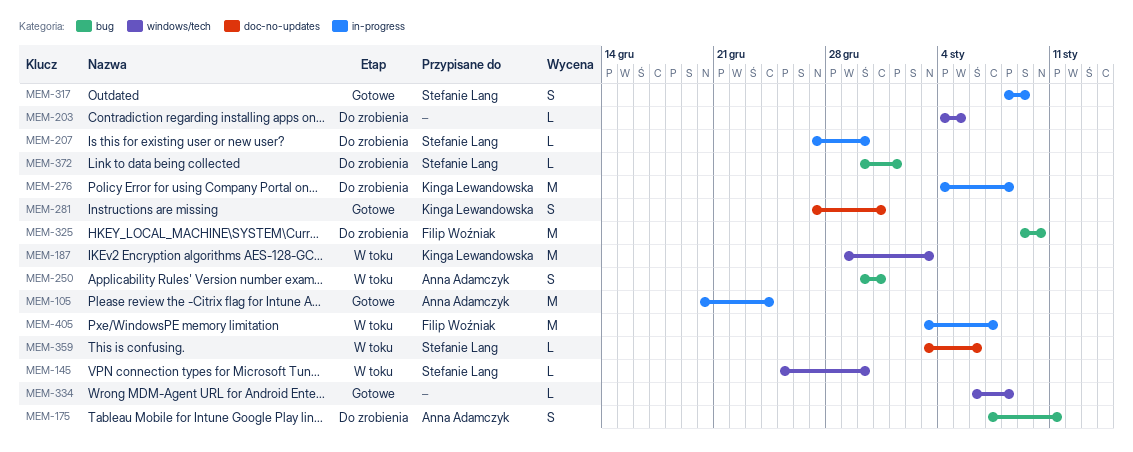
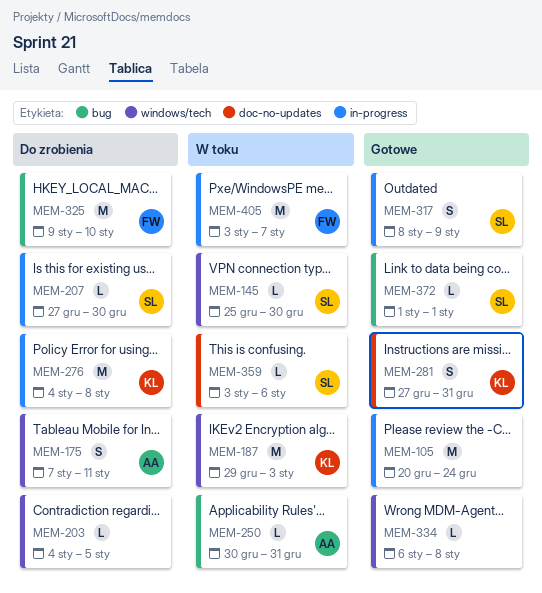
MEM-105, owner: Anna Adamczyk -> none
MEM-175, label: bug -> windows/tech
MEM-250, estimate: S -> L
MEM-372, status: Do zrobienia -> Gotowe
MEM-372, start: Dec 30 -> Jan 1

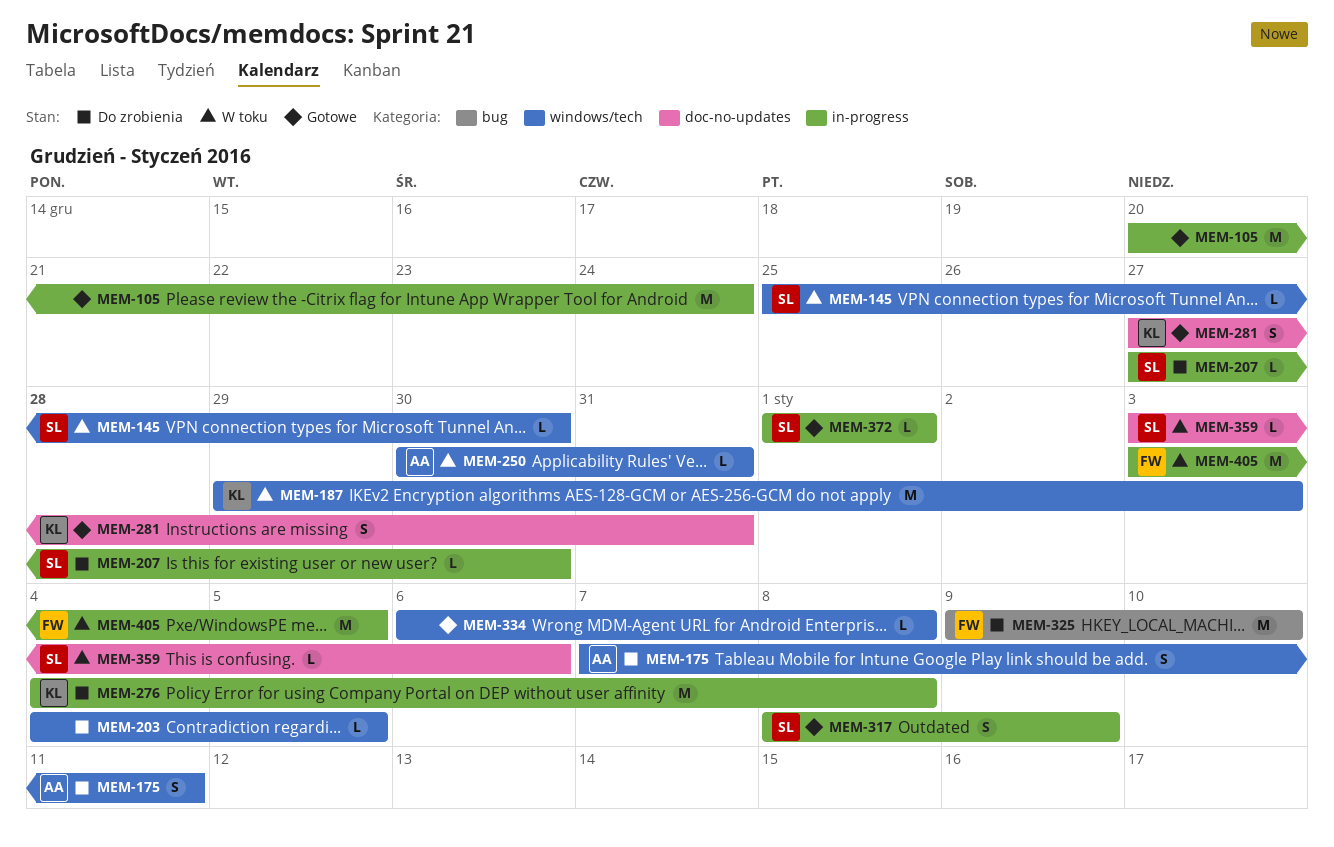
MEM-250, label: bug -> windows/tech
MEM-372, label: bug -> in-progress
MEM-405, due: Jan 7 -> Jan 5

